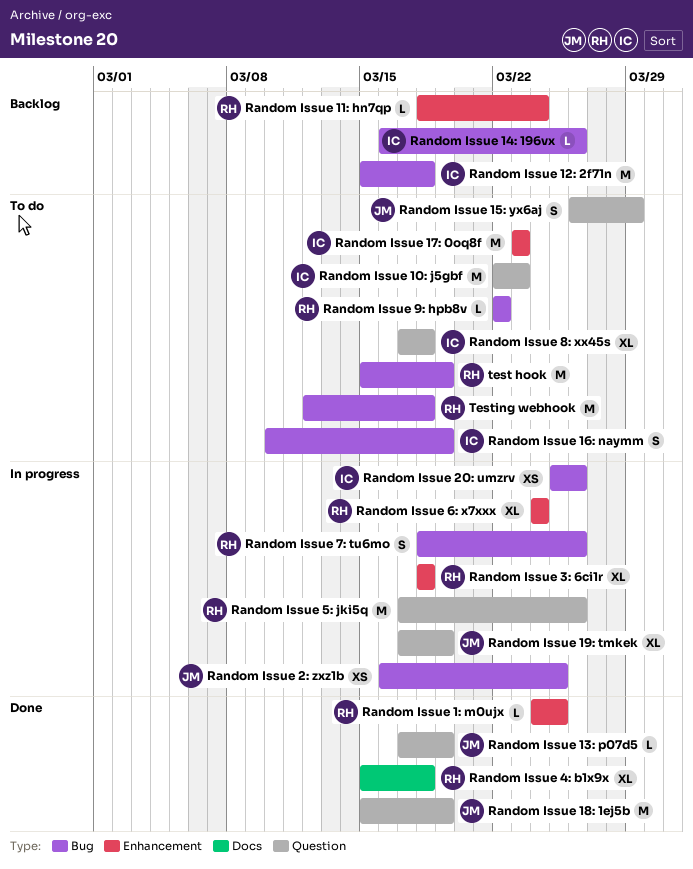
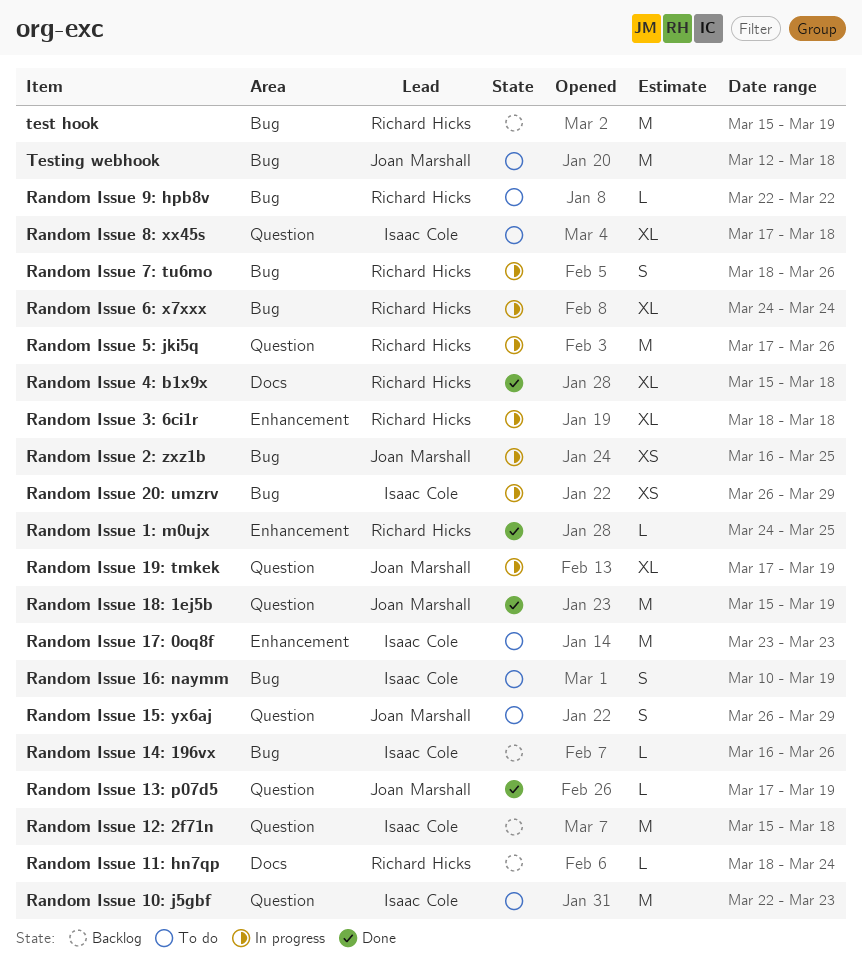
Random Issue 11: hn7qp, label: Enhancement -> Docs
Random Issue 12: 2f71n, label: Bug -> Question
Random Issue 20: umzrv, start: Mar 25 -> Mar 26
Random Issue 20: umzrv, due: Mar 26 -> Mar 29
Random Issue 6: x7xxx, label: Enhancement -> Bug
test hook, status: To do -> Backlog
Testing webhook, owner: Richard Hicks -> Joan Marshall

